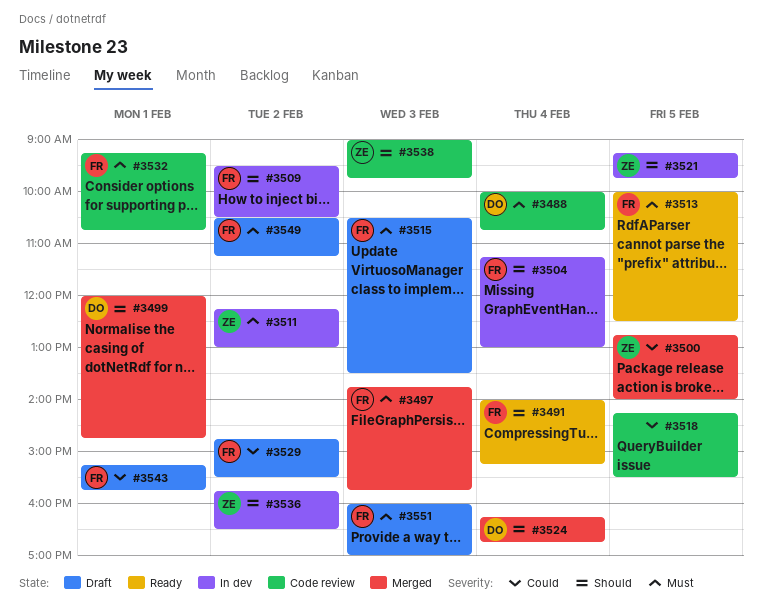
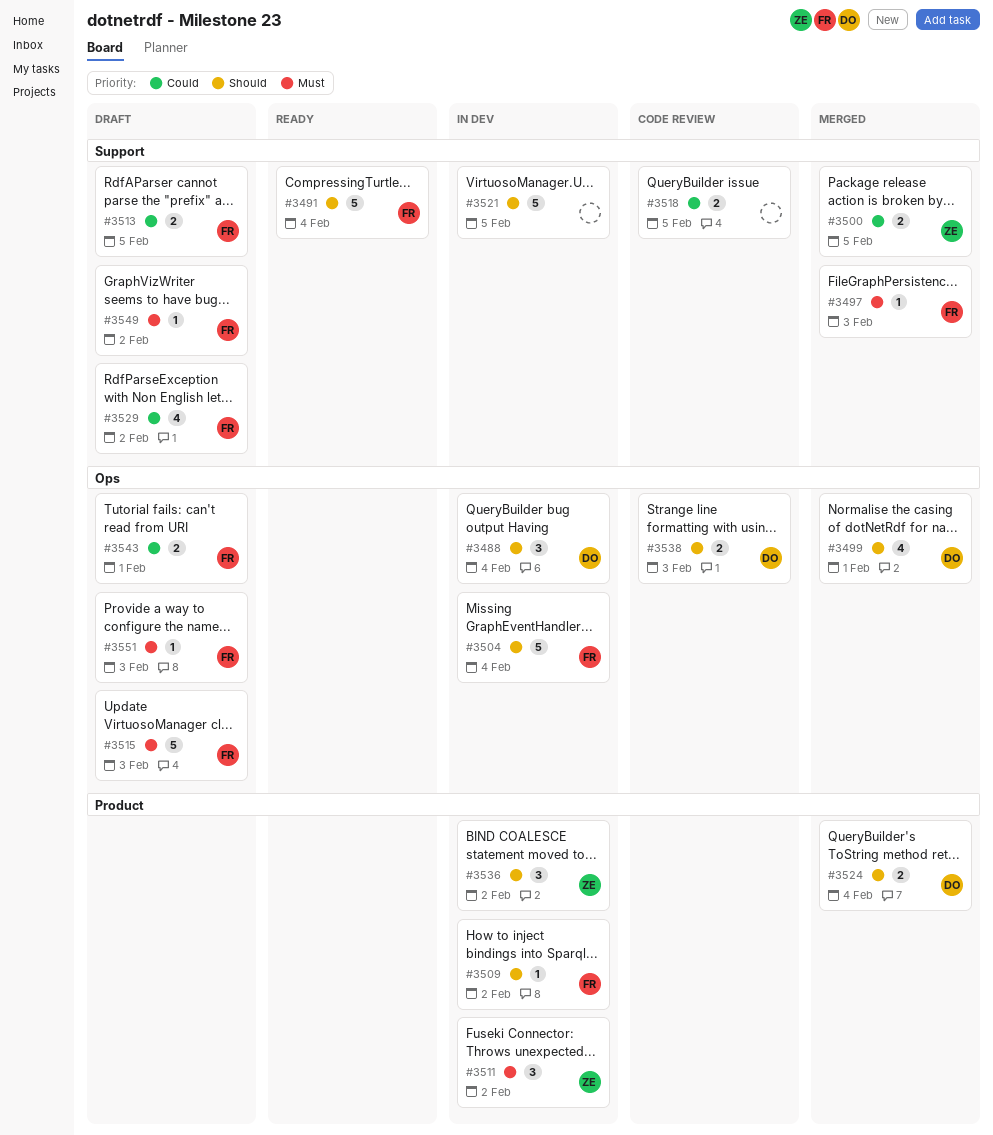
#3488, status: Code review -> In dev
#3488, priority: Must -> Should
#3513, status: Ready -> Draft
#3513, priority: Must -> Could
#3521, owner: ZE -> none
#3532: present -> none
#3538, owner: ZE -> DO

